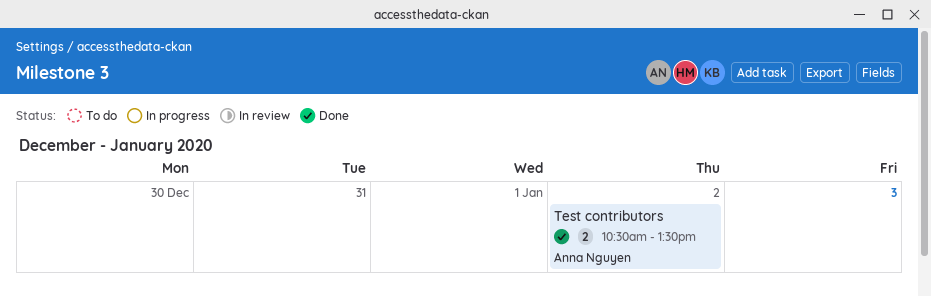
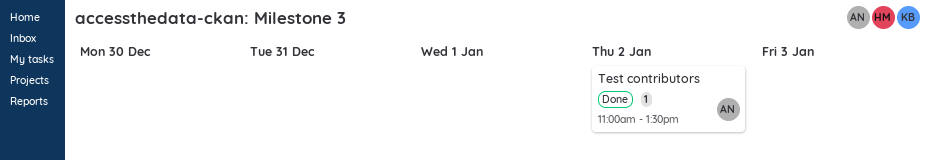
Test contributors, estimate: 2 -> 1
Test contributors, begins: 10:30 -> 11:00

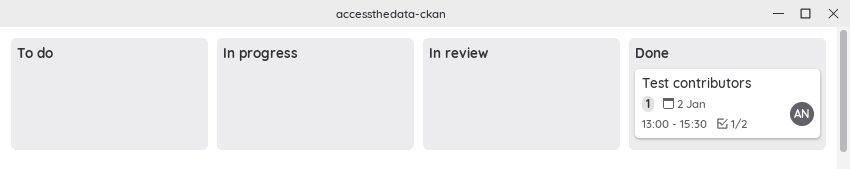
Test contributors, begins: 11:00 -> 13:00
Test contributors, ends: 13:30 -> 15:30

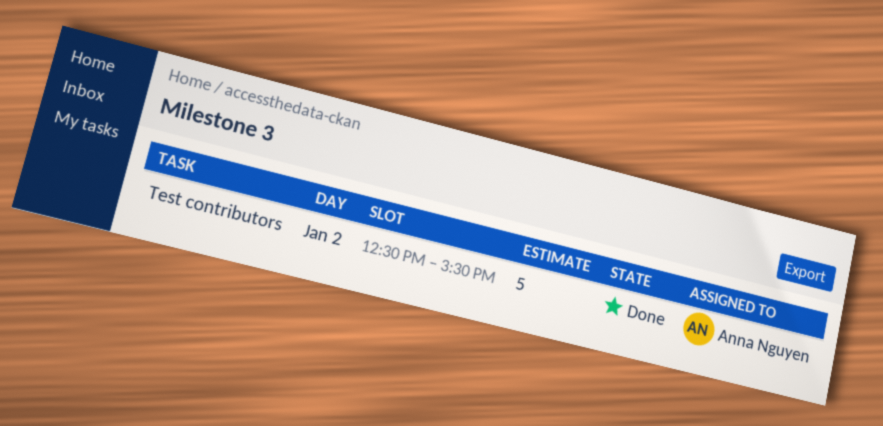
Test contributors, estimate: 1 -> 5
Test contributors, begins: 13:00 -> 12:30

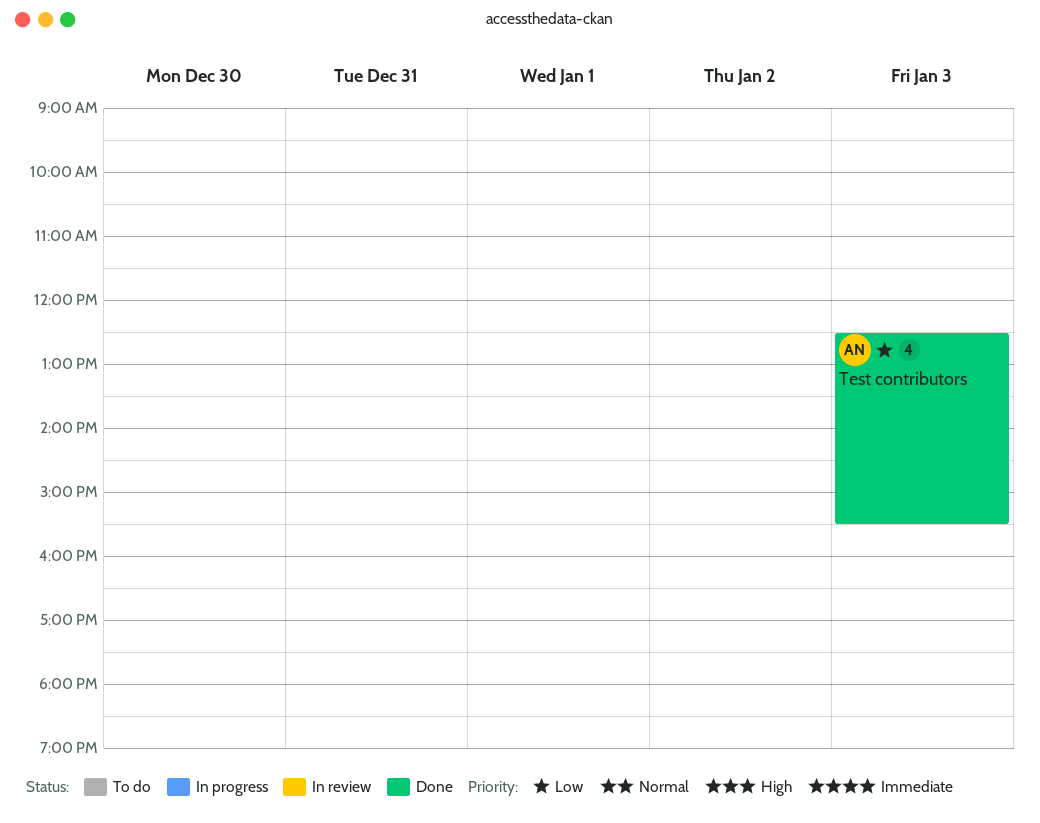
Test contributors, estimate: 5 -> 4
Test contributors, day: Jan 2 -> Jan 3

